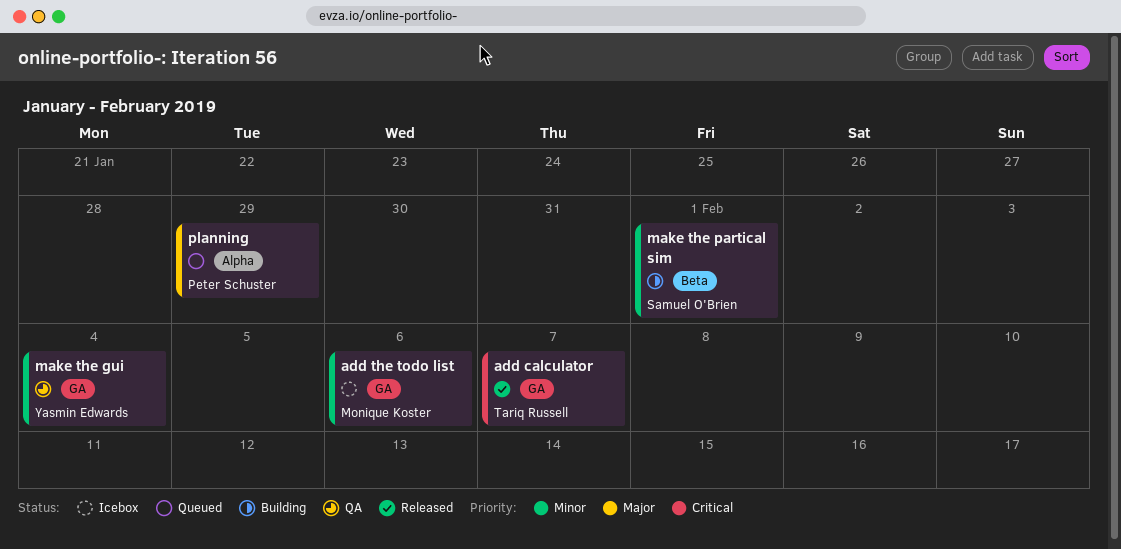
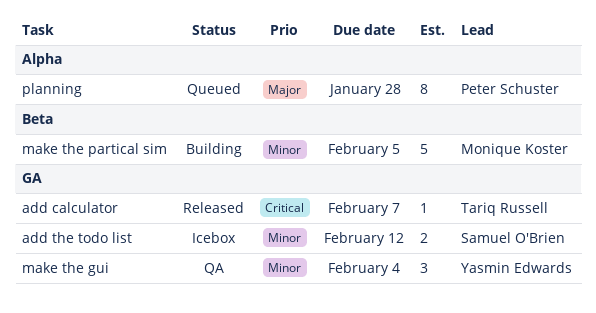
add the todo list, owner: Monique Koster -> Samuel O'Brien
add the todo list, due: Feb 6 -> Feb 12
make the partical sim, owner: Samuel O'Brien -> Monique Koster
make the partical sim, due: Feb 1 -> Feb 5
planning, due: Jan 29 -> Jan 28

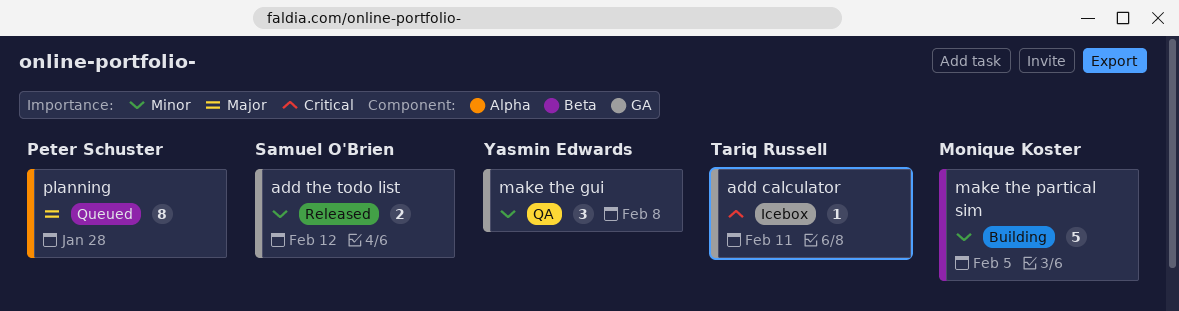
add calculator, status: Released -> Icebox
add calculator, due: Feb 7 -> Feb 11
add the todo list, status: Icebox -> Released
make the gui, due: Feb 4 -> Feb 8

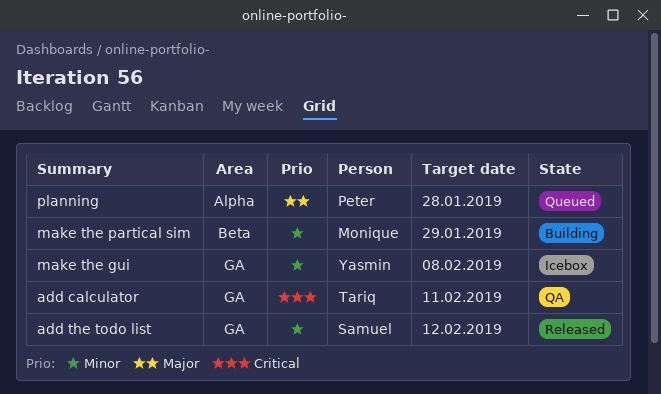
add calculator, status: Icebox -> QA
make the gui, status: QA -> Icebox
make the partical sim, due: Feb 5 -> Jan 29

